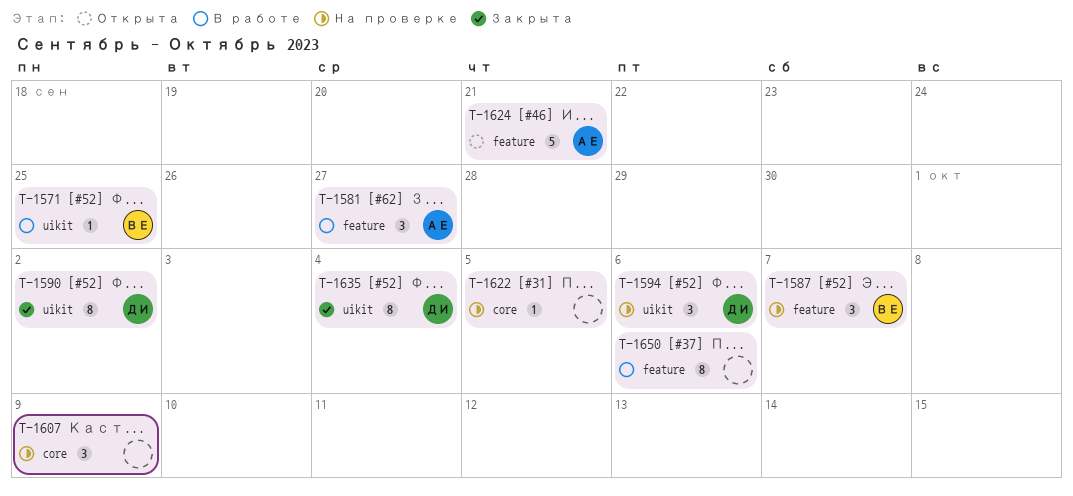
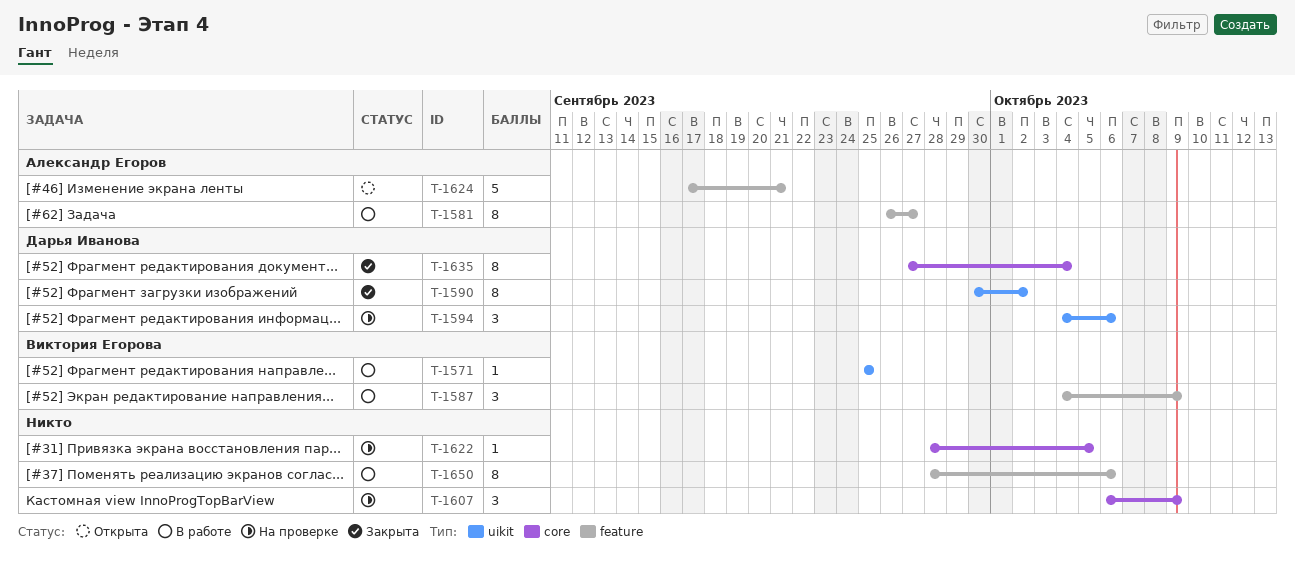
T-1581, estimate: 3 -> 8
T-1587, status: На проверке -> В работе
T-1587, due: Oct 7 -> Oct 9
T-1635, label: uikit -> core

